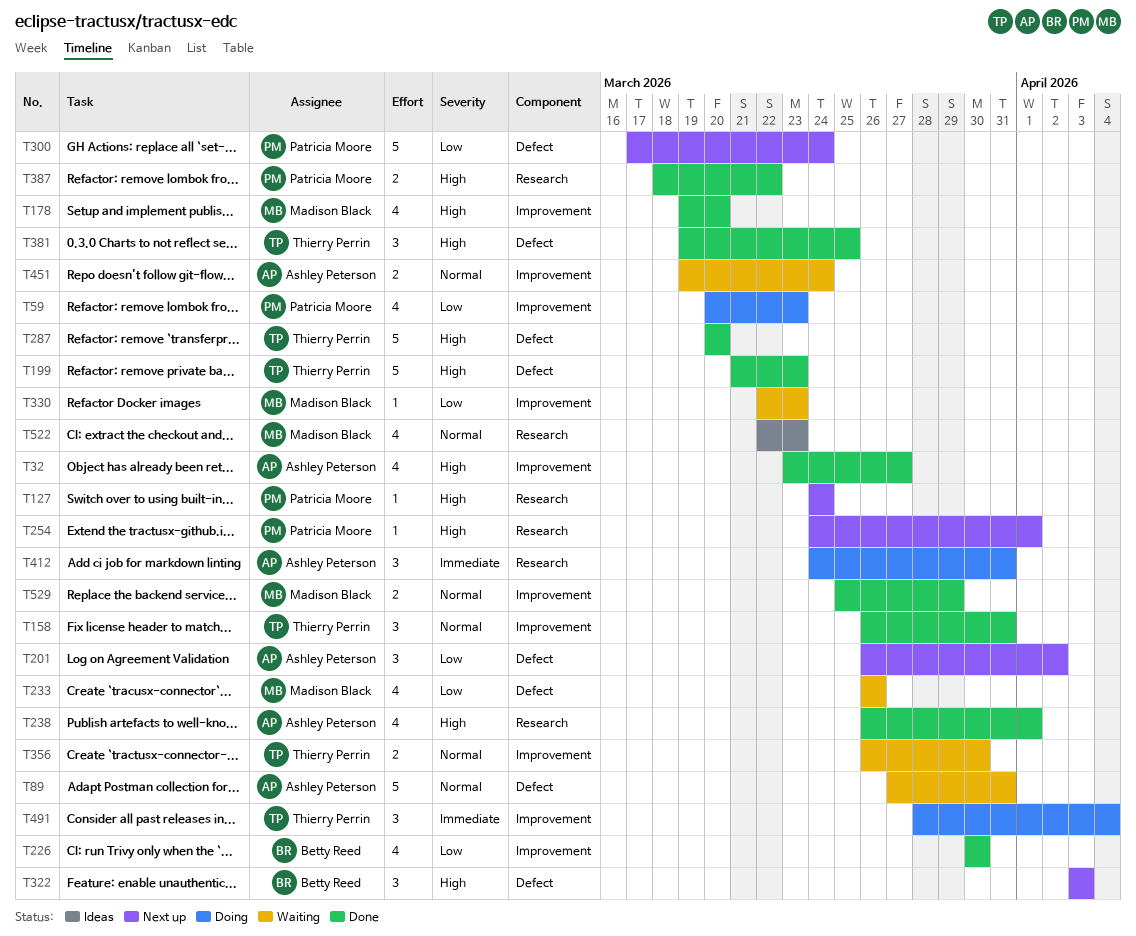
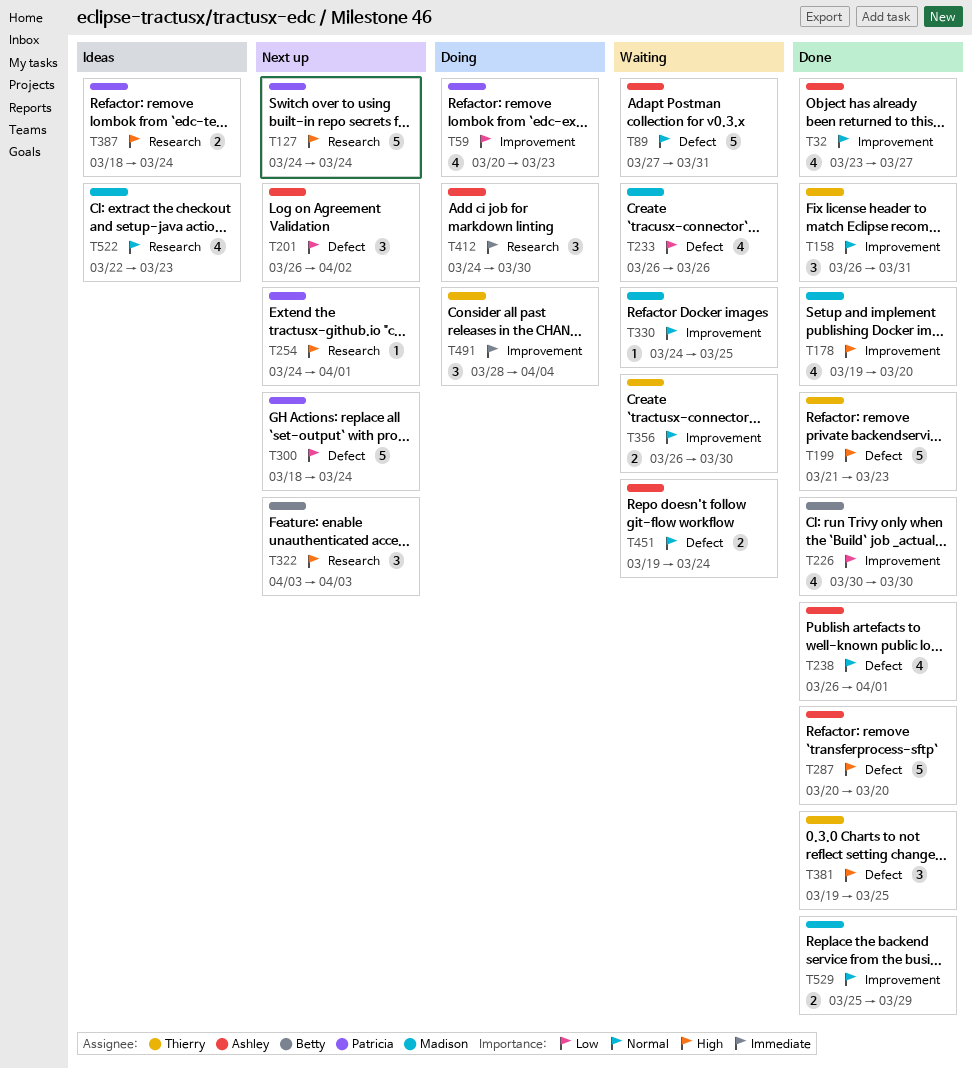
T32, priority: High -> Normal
T127, estimate: 1 -> 5
T238, priority: High -> Normal
T238, label: Research -> Defect
T287, owner: Thierry Perrin -> Ashley Peterson
T300, start: Mar 17 -> Mar 18
T322, label: Defect -> Research
T330, priority: Low -> Normal
T330, start: Mar 22 -> Mar 24
T330, due: Mar 23 -> Mar 25
T387, status: Done -> Ideas
T387, due: Mar 22 -> Mar 24
T412, due: Mar 31 -> Mar 30
T451, label: Improvement -> Defect

